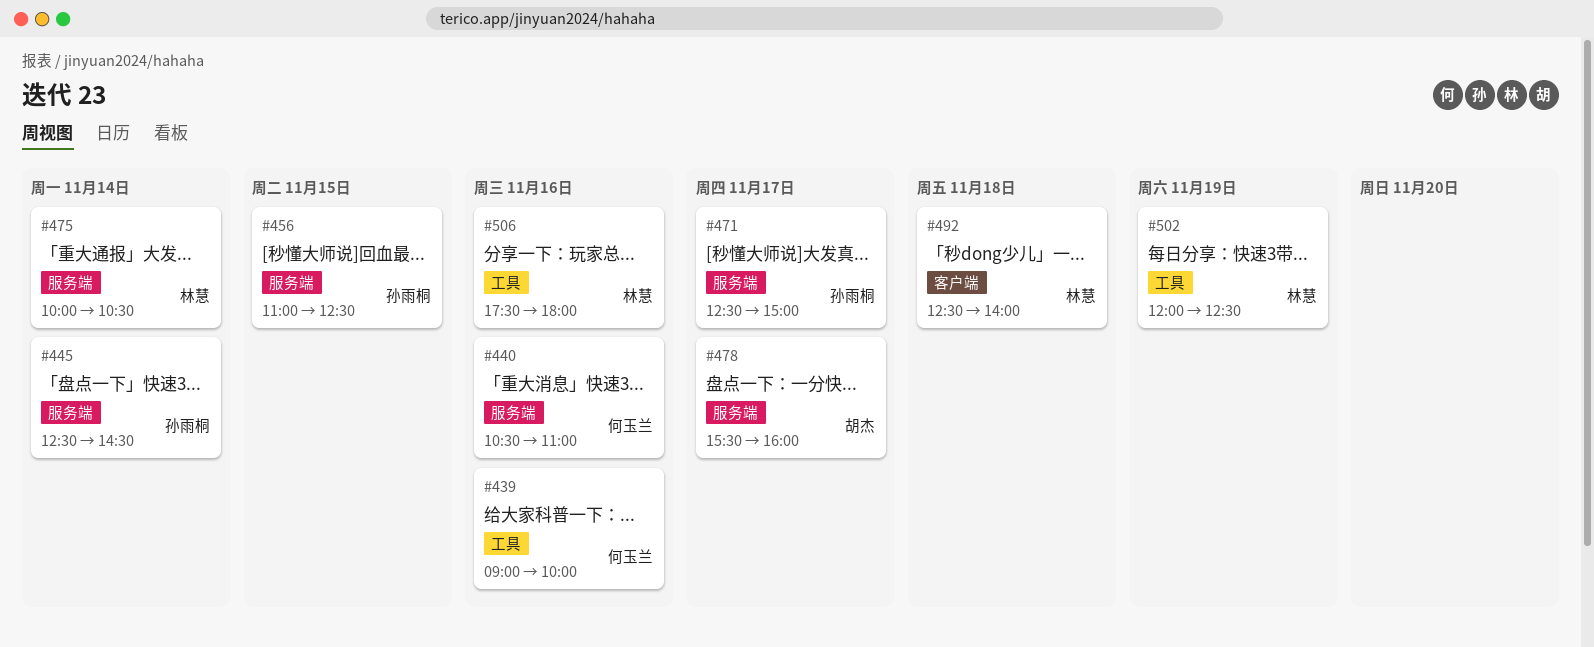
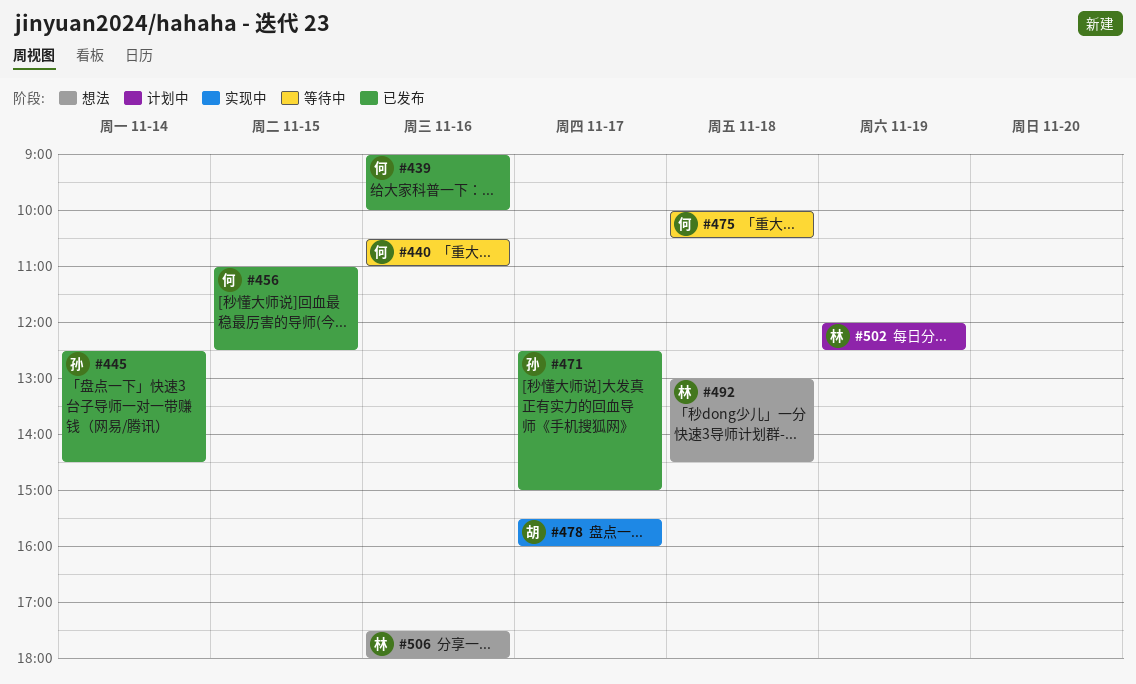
#456, owner: 孙雨桐 -> 何玉兰
#475, owner: 林慧 -> 何玉兰
#475, day: Nov 14 -> Nov 18
#492, begins: 12:30 -> 13:00
#492, ends: 14:00 -> 14:30

